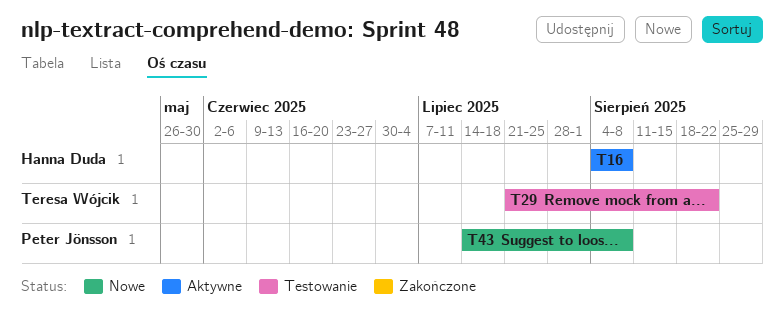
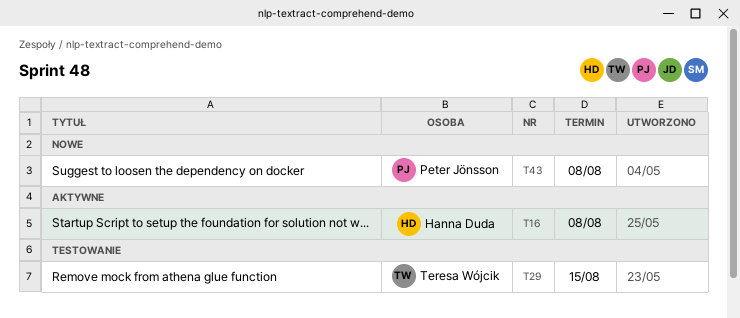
T29, due: Aug 22 -> Aug 15

